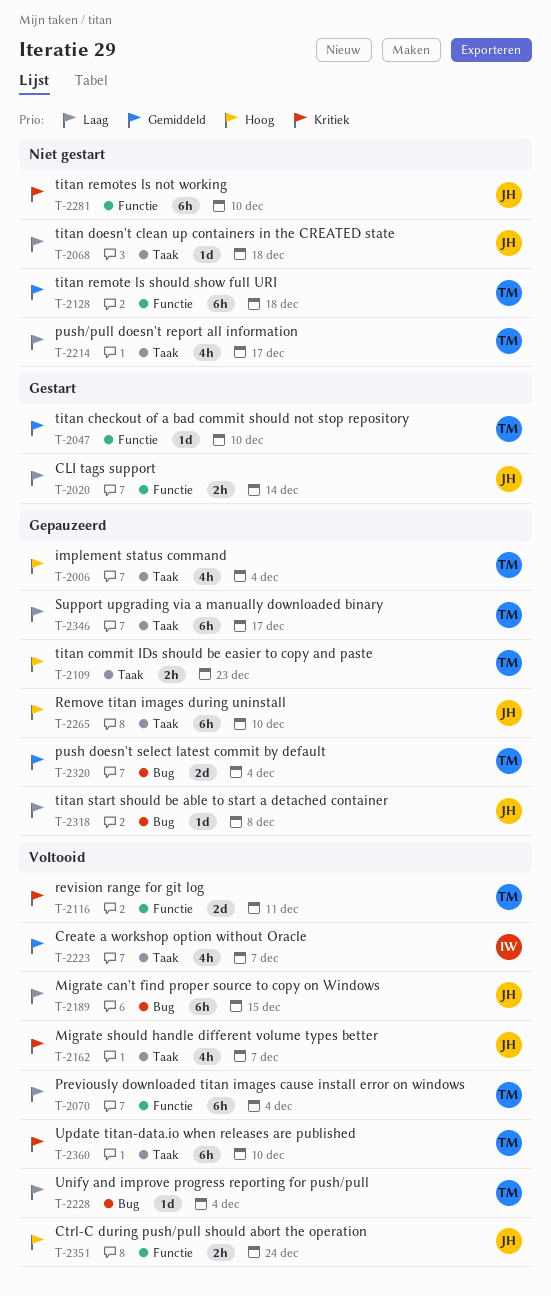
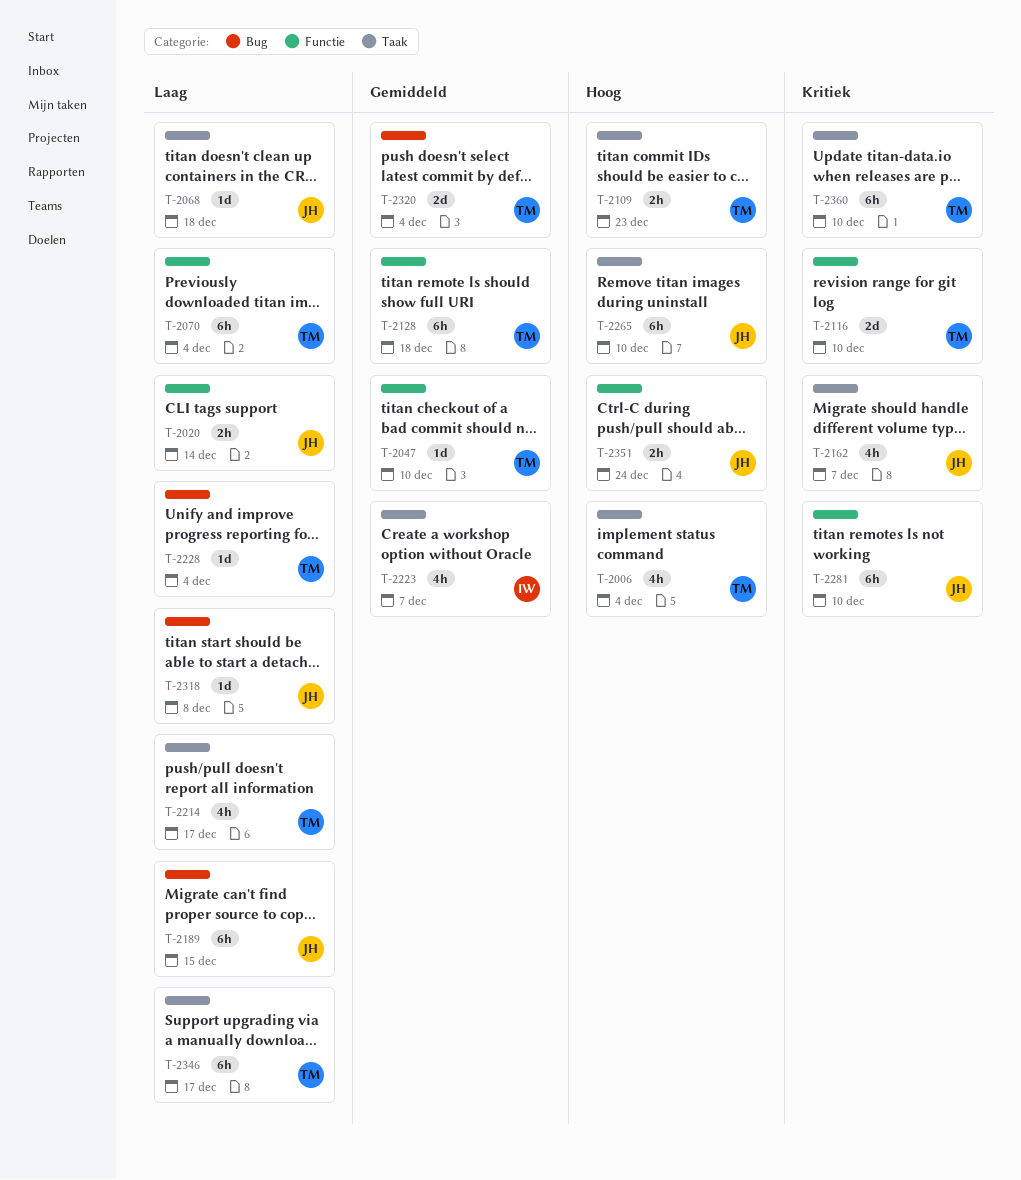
T-2116, due: Dec 11 -> Dec 10

